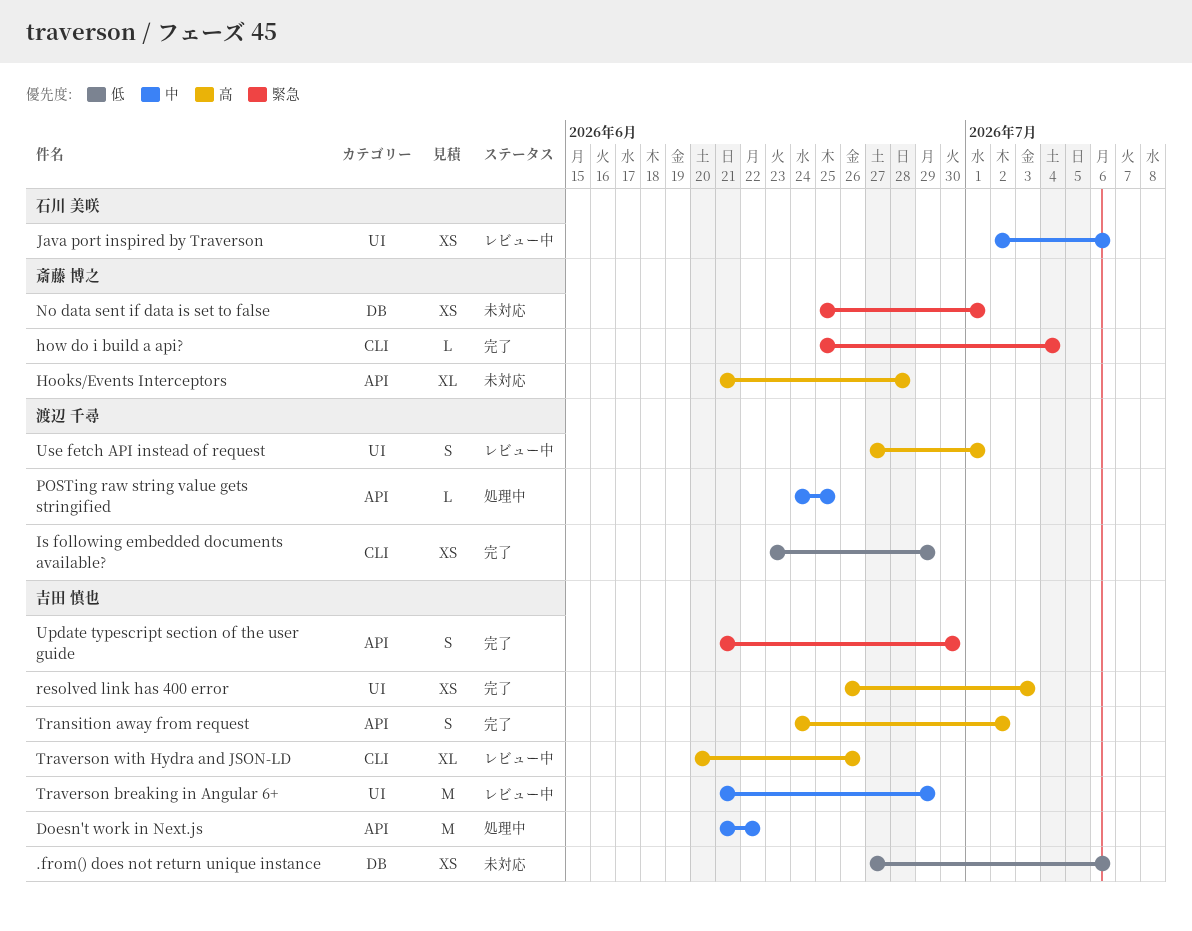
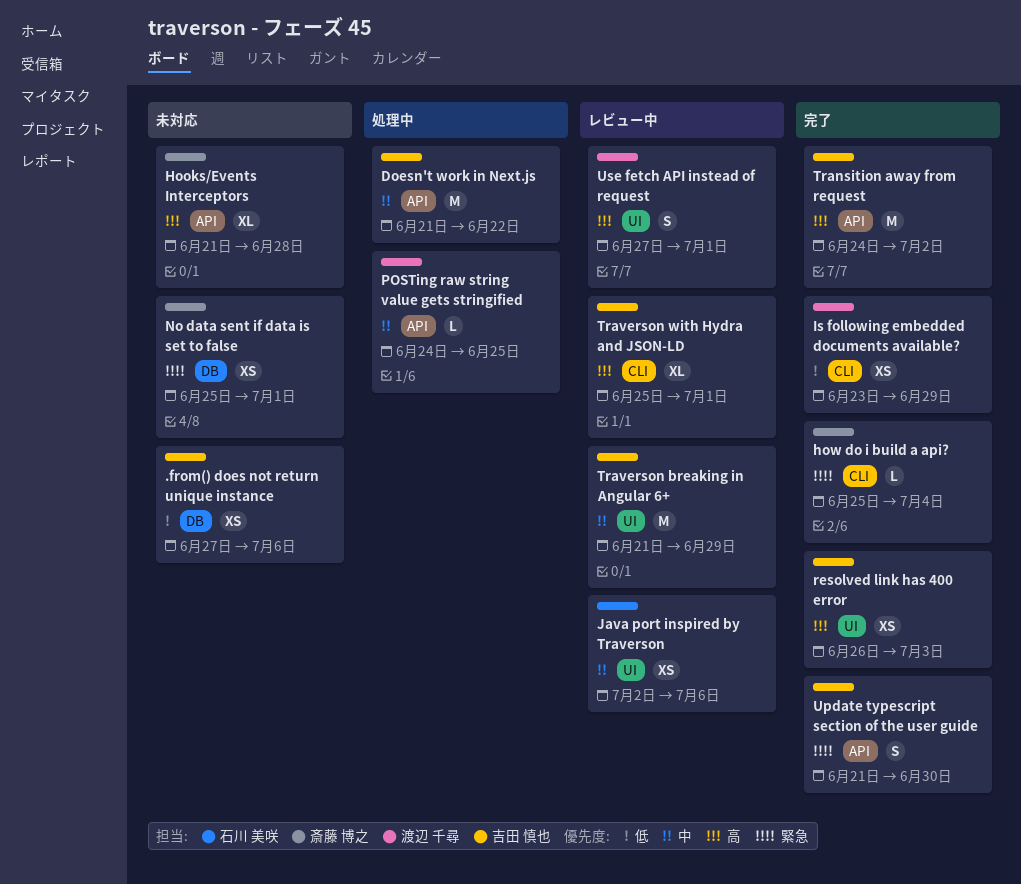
Transition away from request, estimate: S -> M
Traverson with Hydra and JSON-LD, start: Jun 20 -> Jun 25
Traverson with Hydra and JSON-LD, due: Jun 26 -> Jul 1

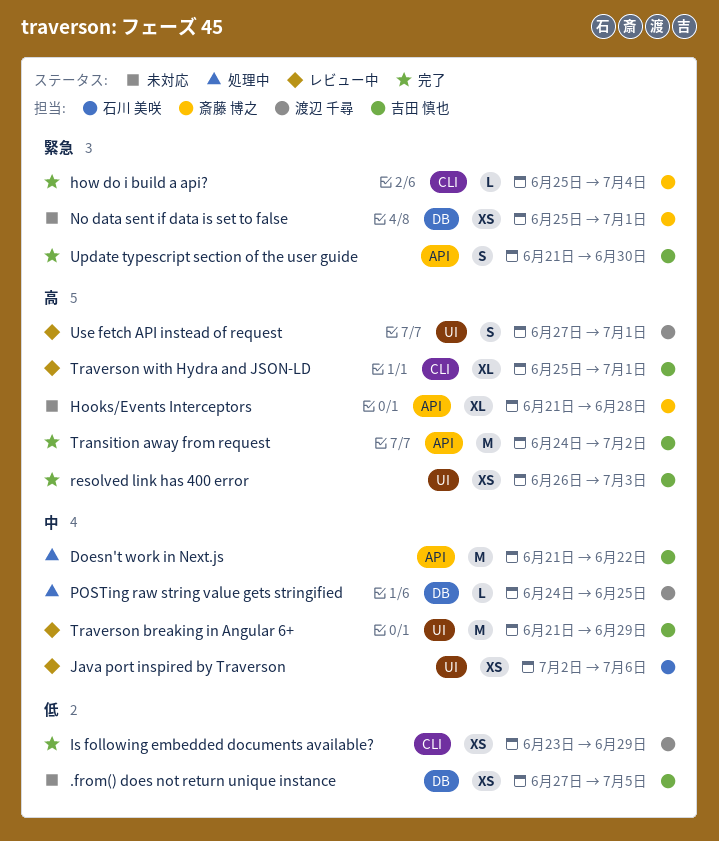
.from() does not return unique instance, due: Jul 6 -> Jul 5
POSTing raw string value gets stringified, label: API -> DB

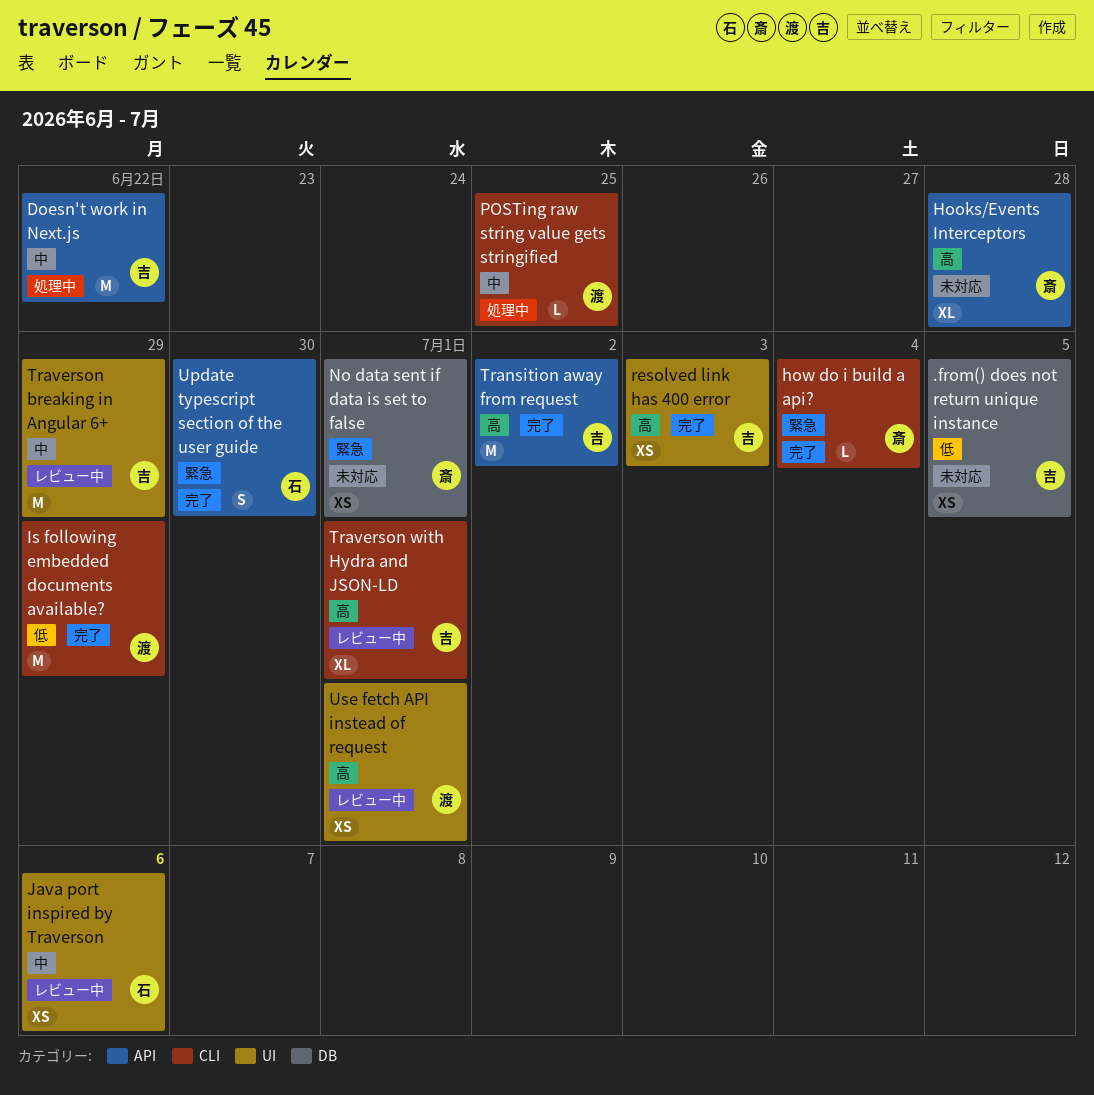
Is following embedded documents available?, estimate: XS -> M
POSTing raw string value gets stringified, label: DB -> CLI
Update typescript section of the user guide, owner: 吉田 慎也 -> 石川 美咲
Use fetch API instead of request, estimate: S -> XS

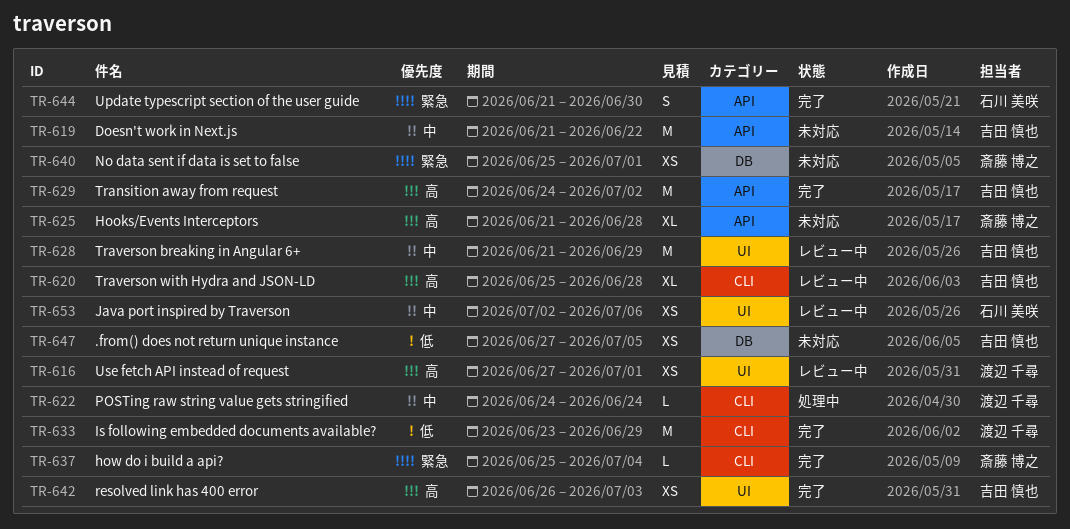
Doesn't work in Next.js, status: 処理中 -> 未対応
POSTing raw string value gets stringified, due: Jun 25 -> Jun 24
Traverson with Hydra and JSON-LD, due: Jul 1 -> Jun 28

